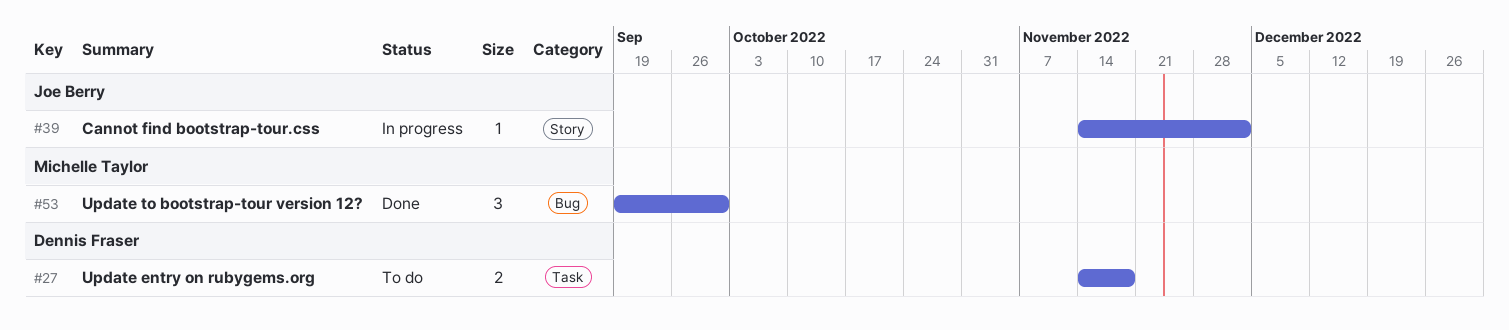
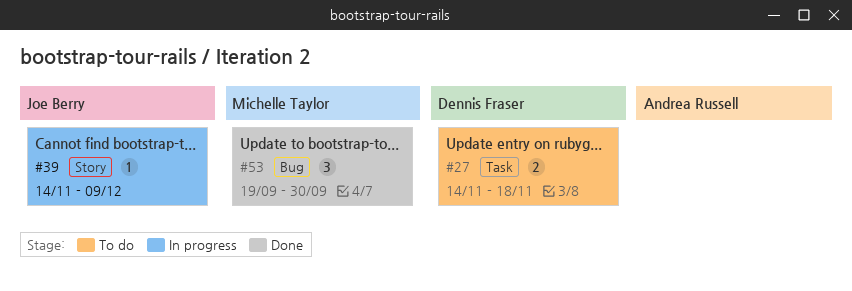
#39, due: Dec 2 -> Dec 9

